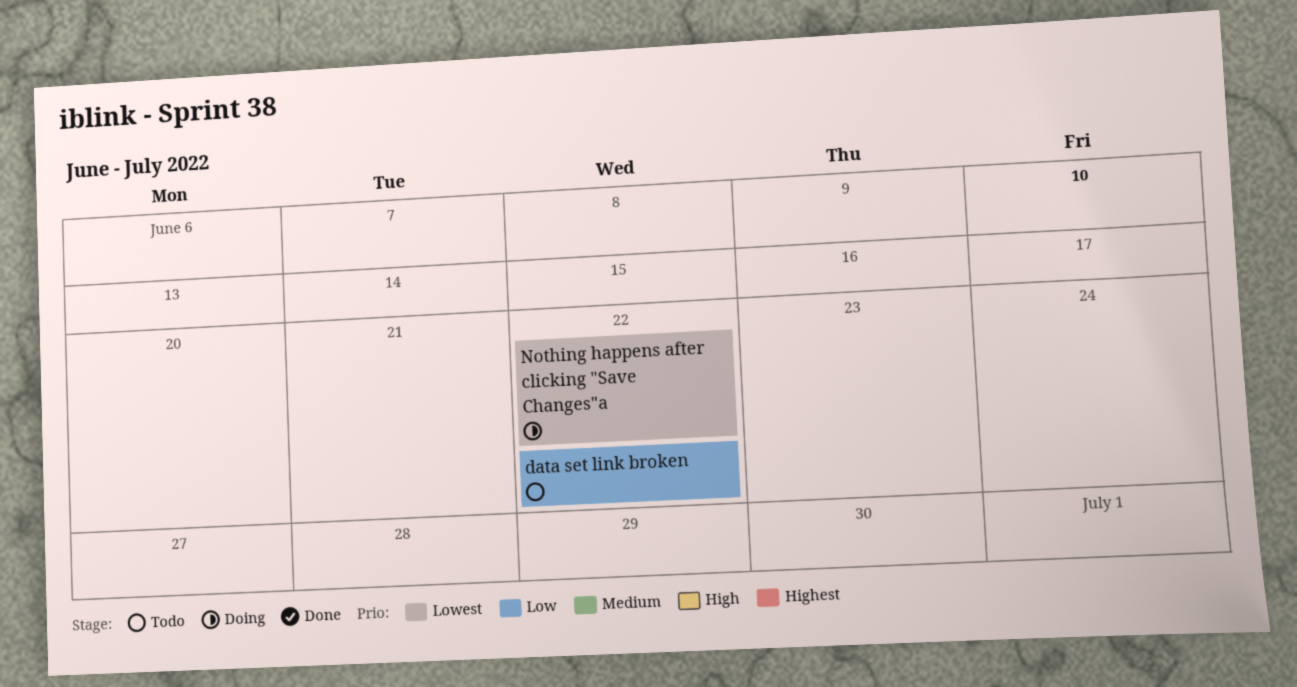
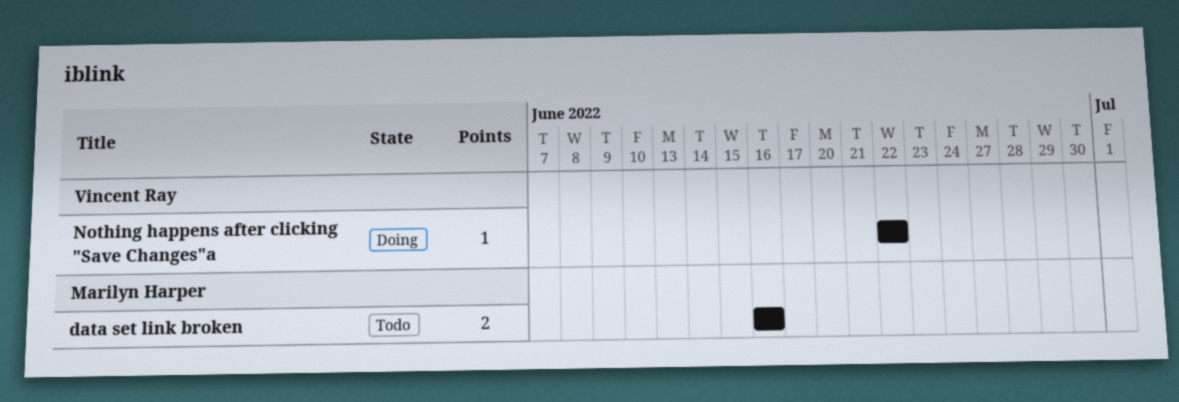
data set link broken, due: Jun 22 -> Jun 16

